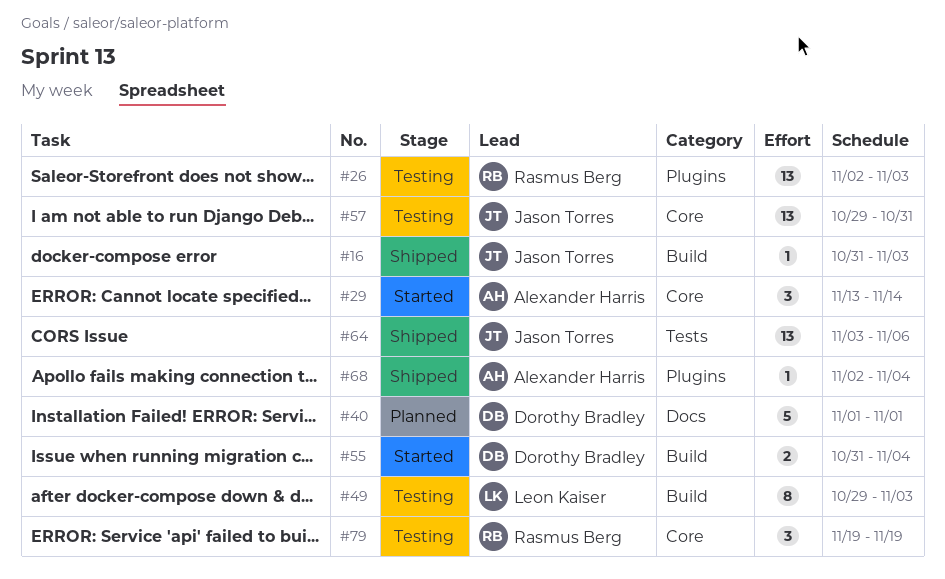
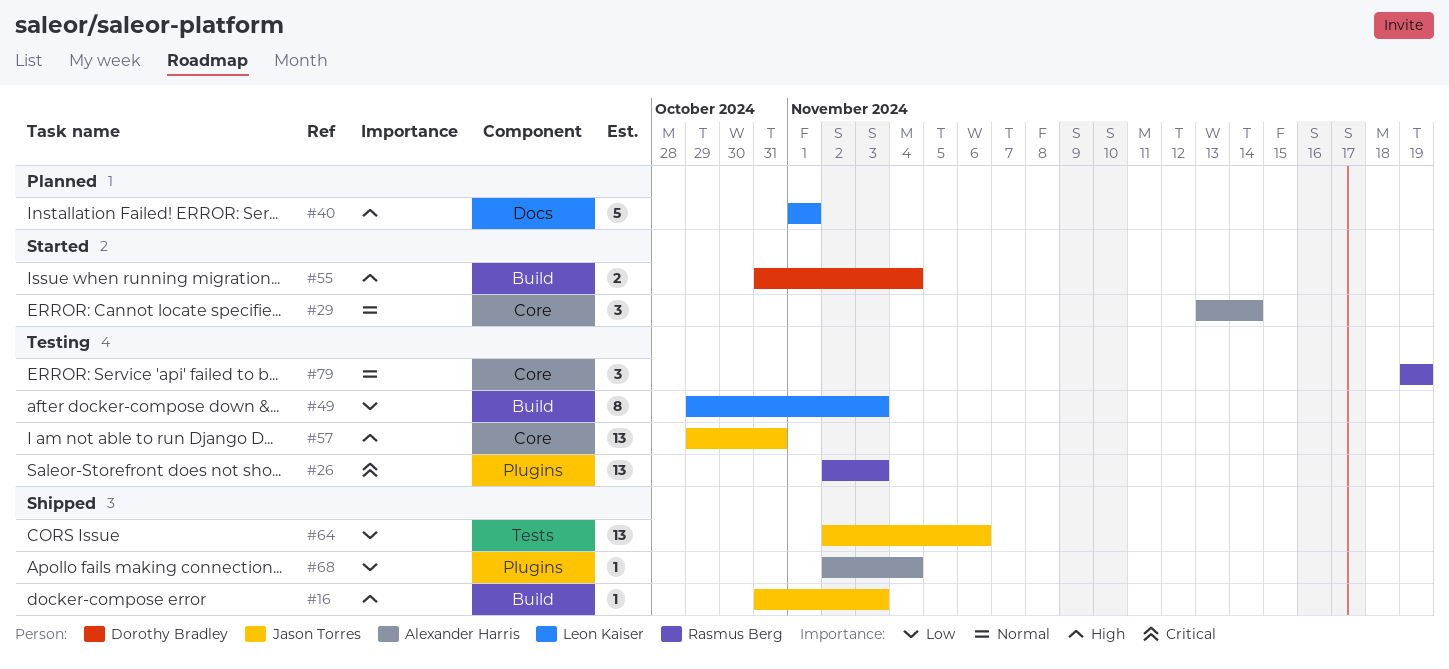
#40, owner: Dorothy Bradley -> Leon Kaiser
#64, start: Nov 3 -> Nov 2

